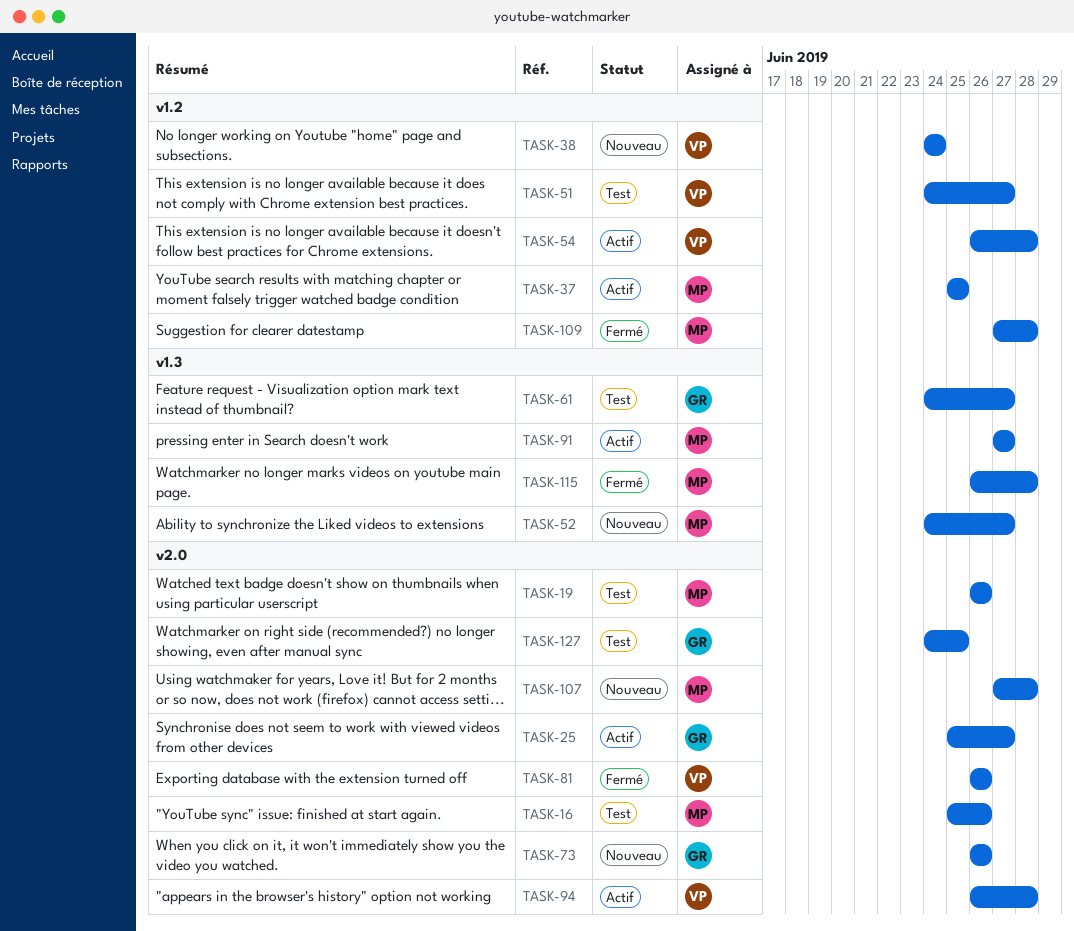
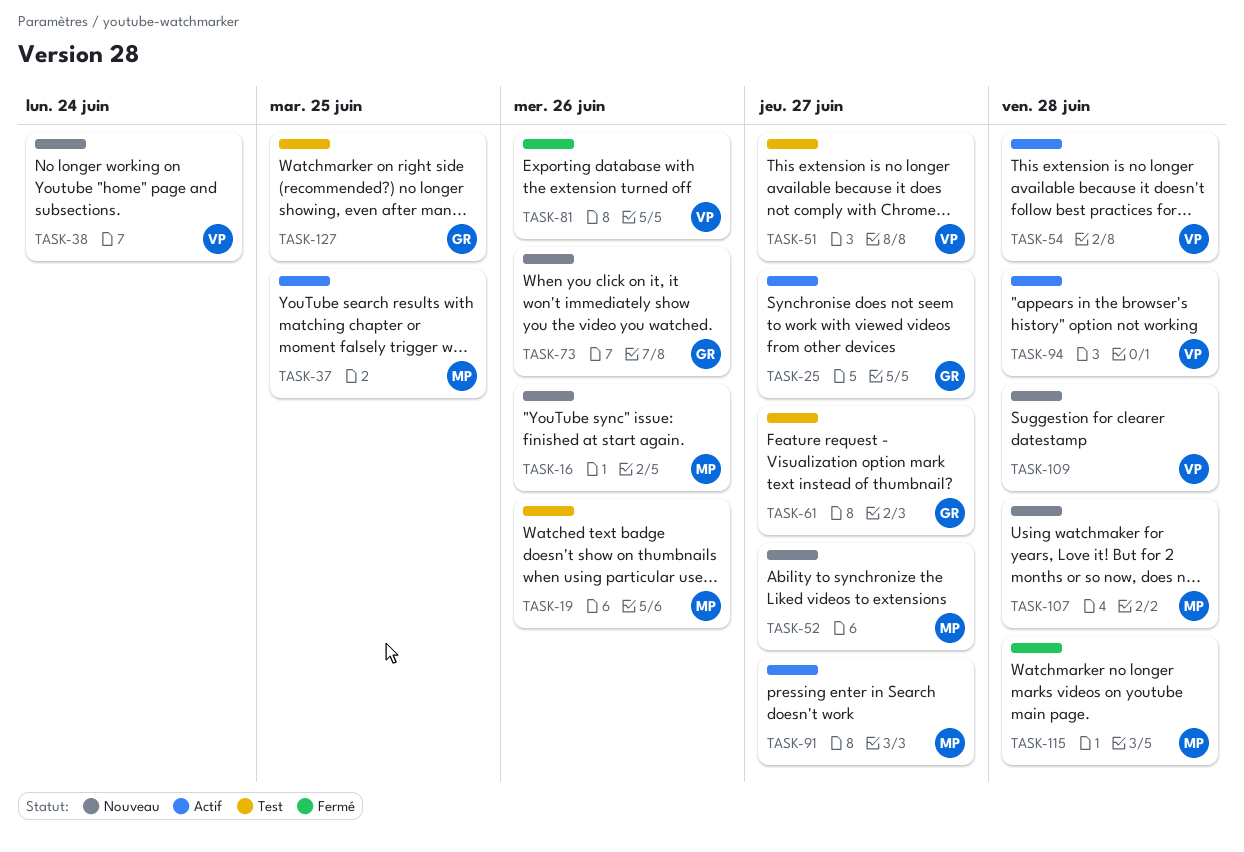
TASK-16, status: Test -> Nouveau
TASK-109, status: Fermé -> Nouveau
TASK-109, owner: MP -> VP

